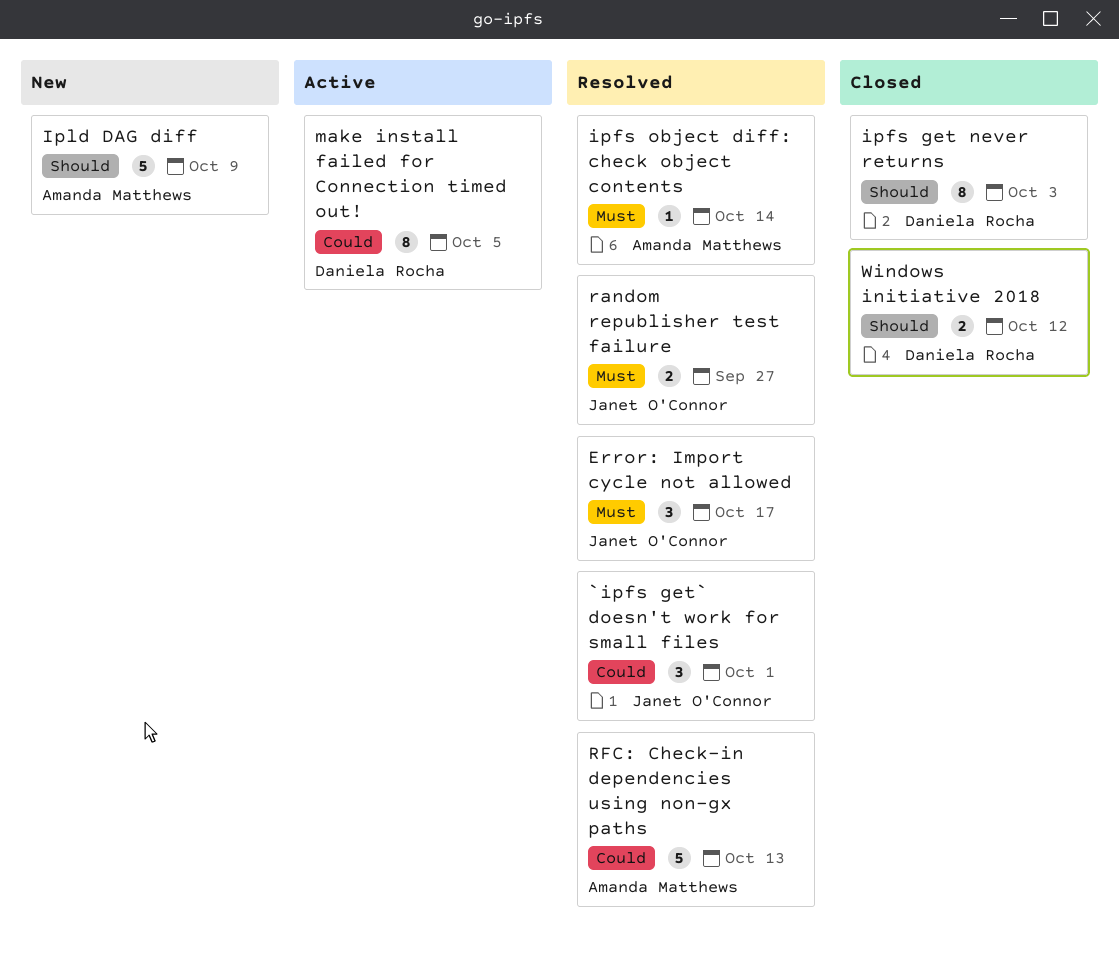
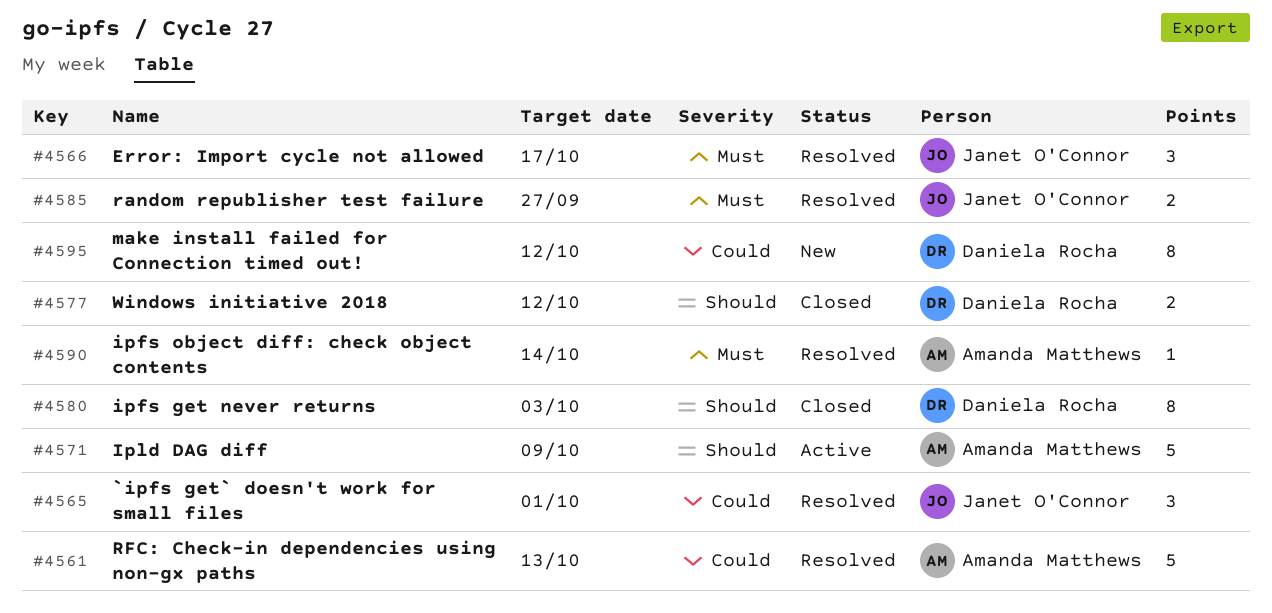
Ipld DAG diff, status: New -> Active
make install failed for Connection timed out!, status: Active -> New
make install failed for Connection timed out!, due: Oct 5 -> Oct 12

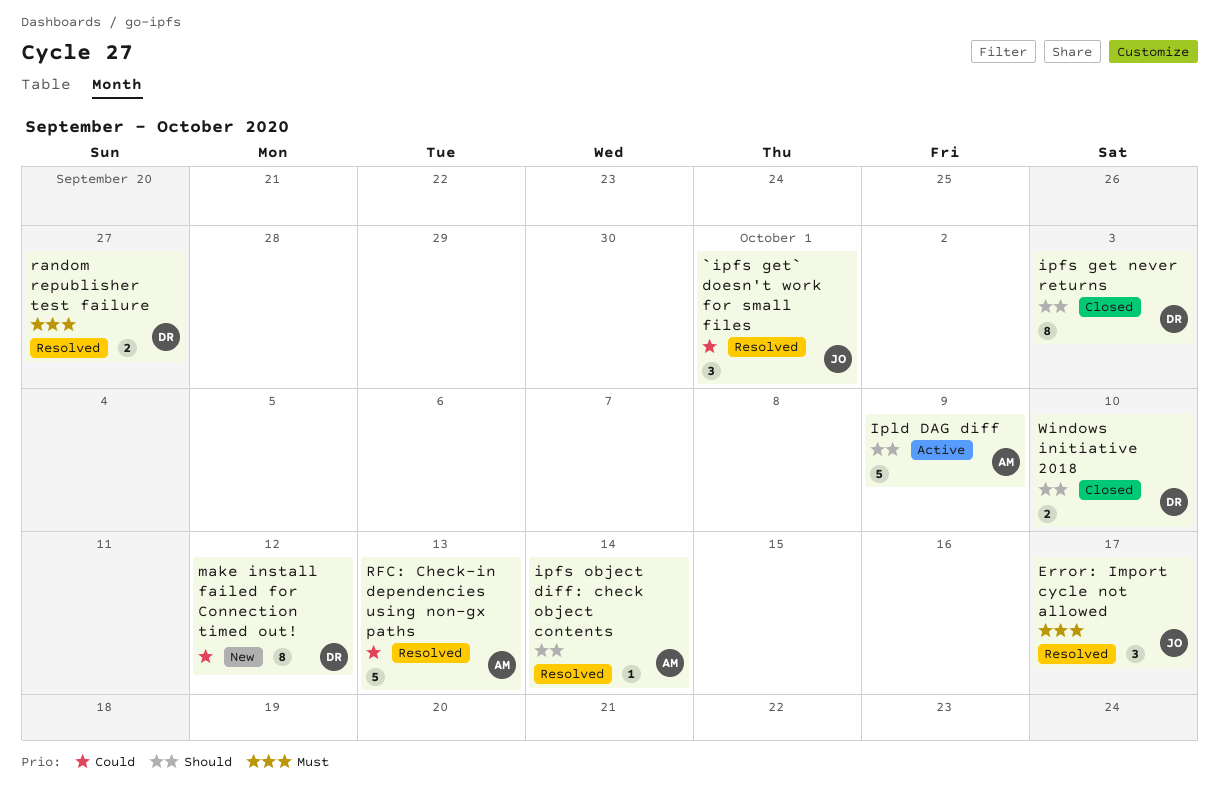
ipfs object diff: check object contents, priority: Must -> Should
random republisher test failure, owner: Janet O'Connor -> Daniela Rocha
Windows initiative 2018, due: Oct 12 -> Oct 10

